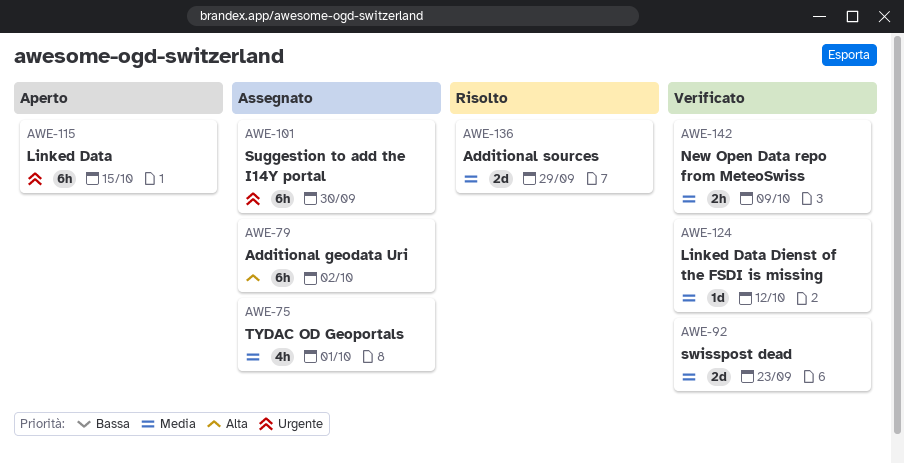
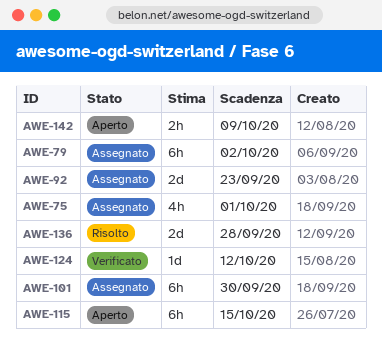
AWE-92, status: Verificato -> Assegnato
AWE-136, due: Sep 29 -> Sep 28
AWE-142, status: Verificato -> Aperto

